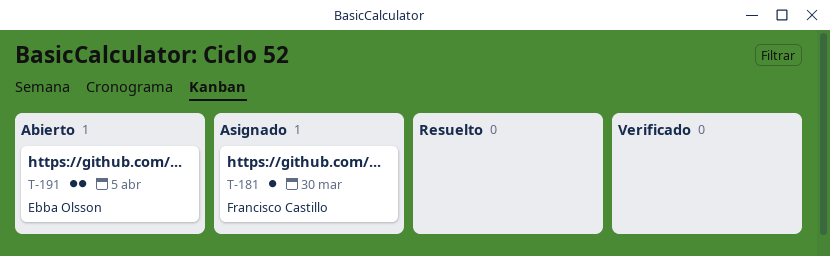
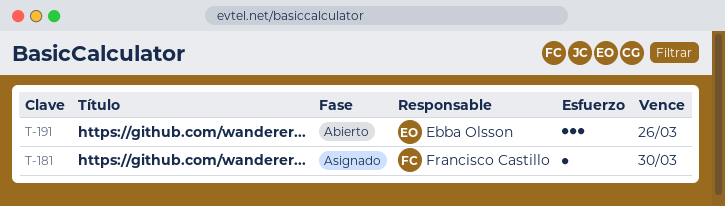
T-191, estimate: 2 -> 3
T-191, due: Apr 5 -> Mar 26

